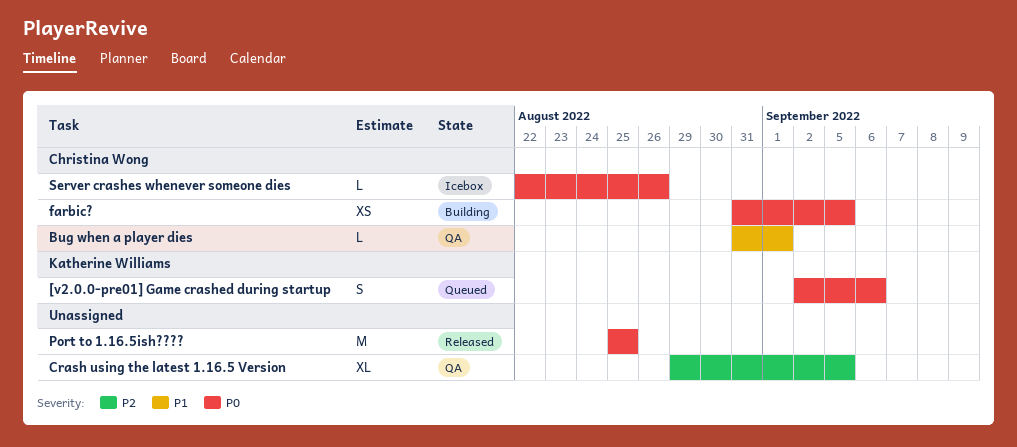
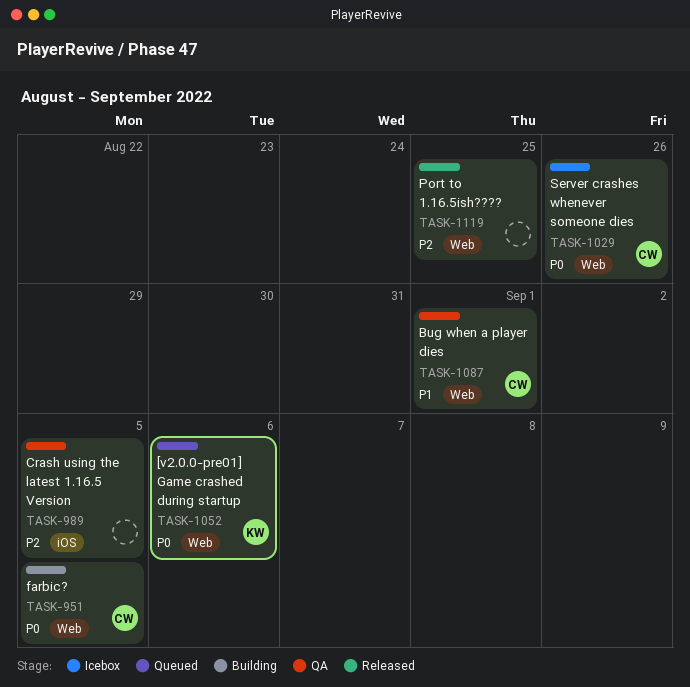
Port to 1.16.5ish????, priority: P0 -> P2

